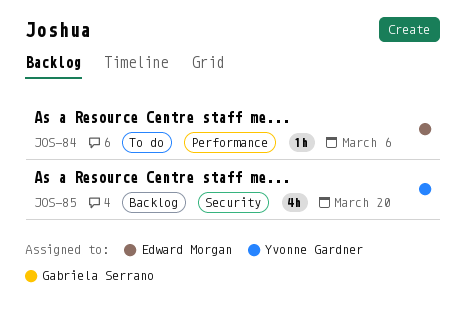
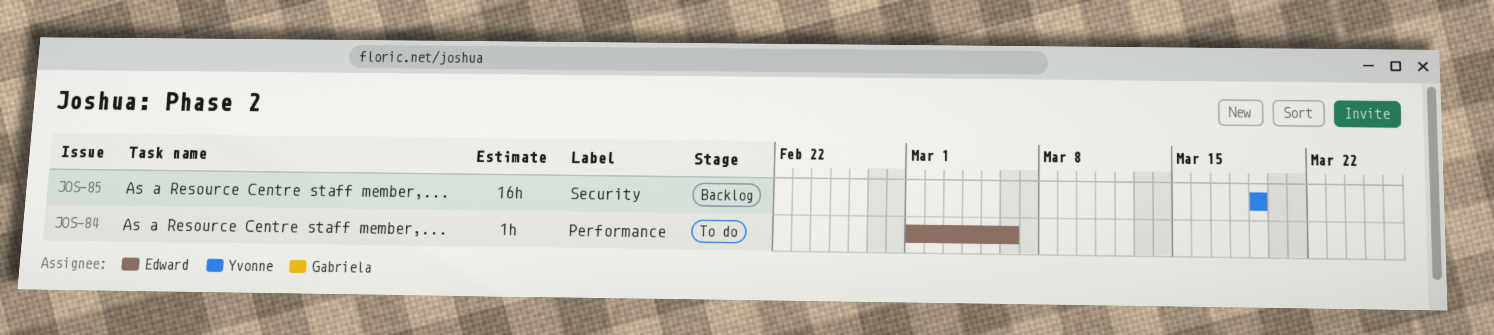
JOS-85, estimate: 4h -> 16h
JOS-85, due: Mar 20 -> Mar 19

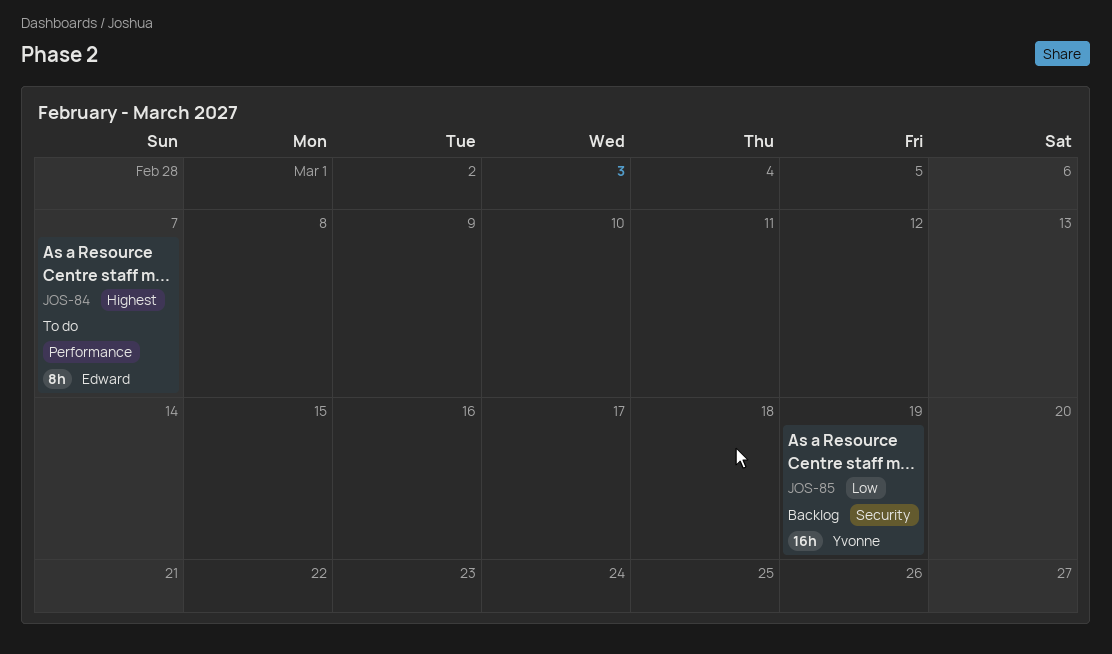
JOS-84, estimate: 1h -> 8h
JOS-84, due: Mar 6 -> Mar 7

